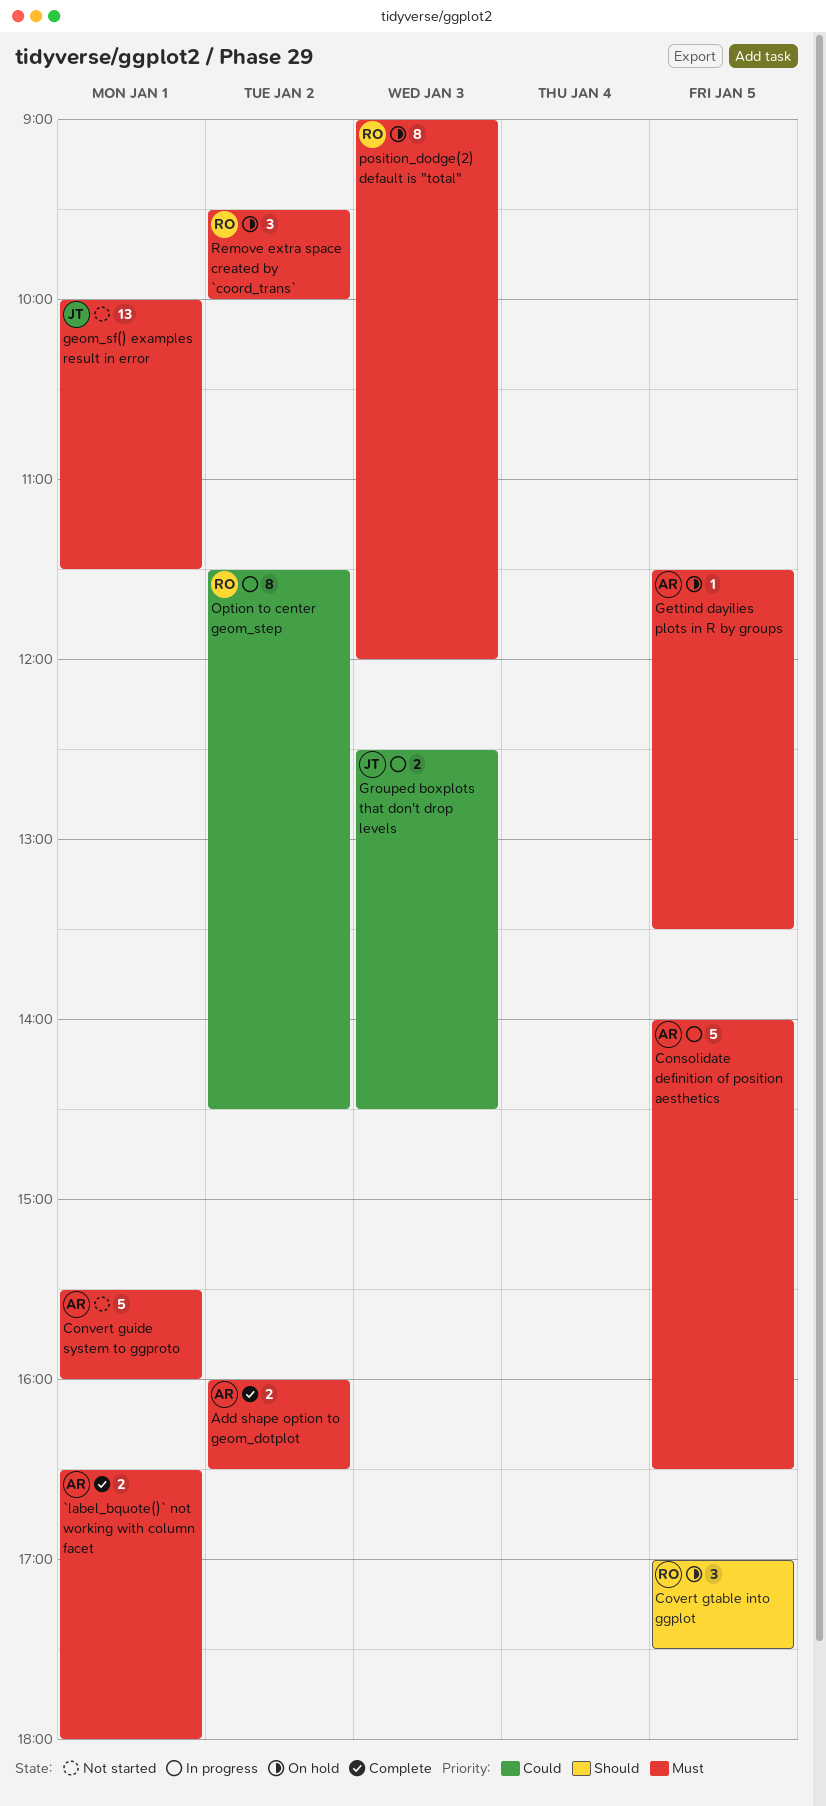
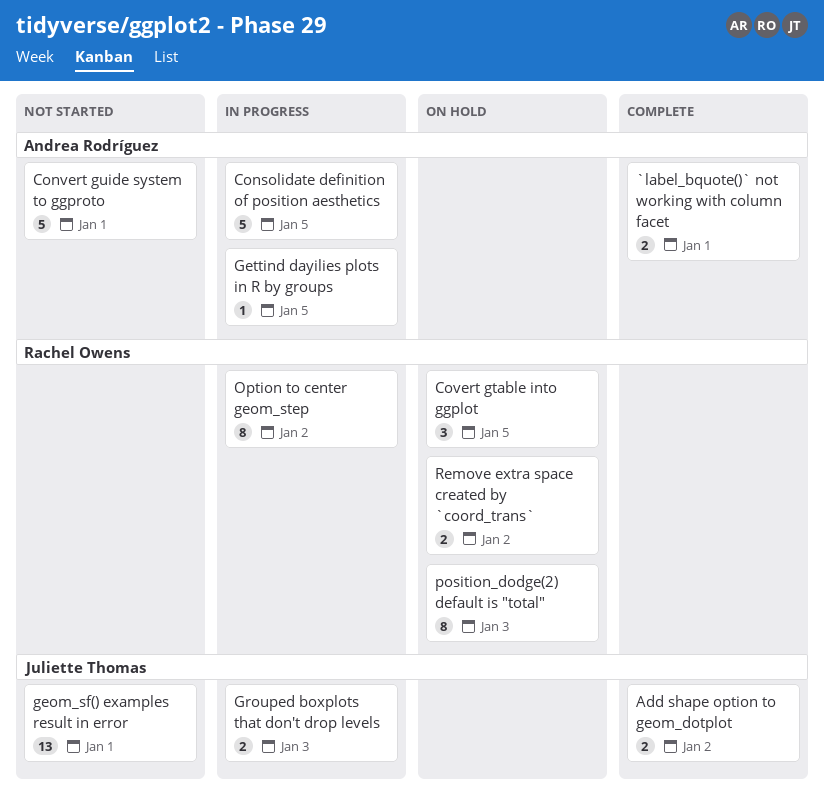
Add shape option to geom_dotplot, owner: Andrea Rodríguez -> Juliette Thomas
Gettind dayilies plots in R by groups, status: On hold -> In progress
Remove extra space created by `coord_trans`, estimate: 3 -> 2

